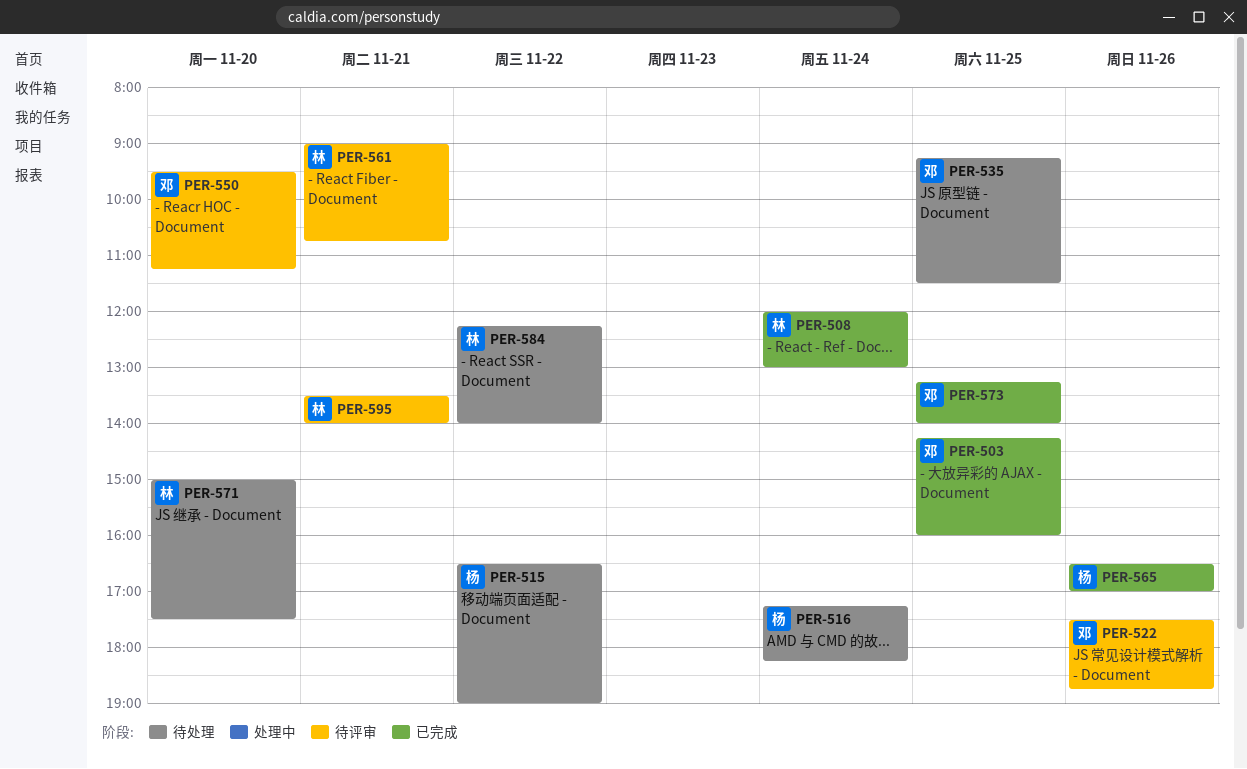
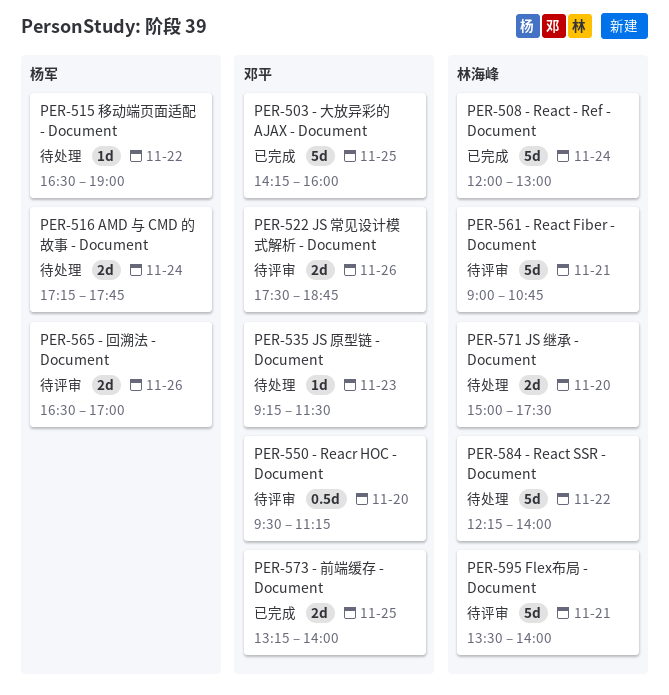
PER-516, ends: 18:15 -> 17:45
PER-535, day: Nov 25 -> Nov 23
PER-565, status: 已完成 -> 待评审

